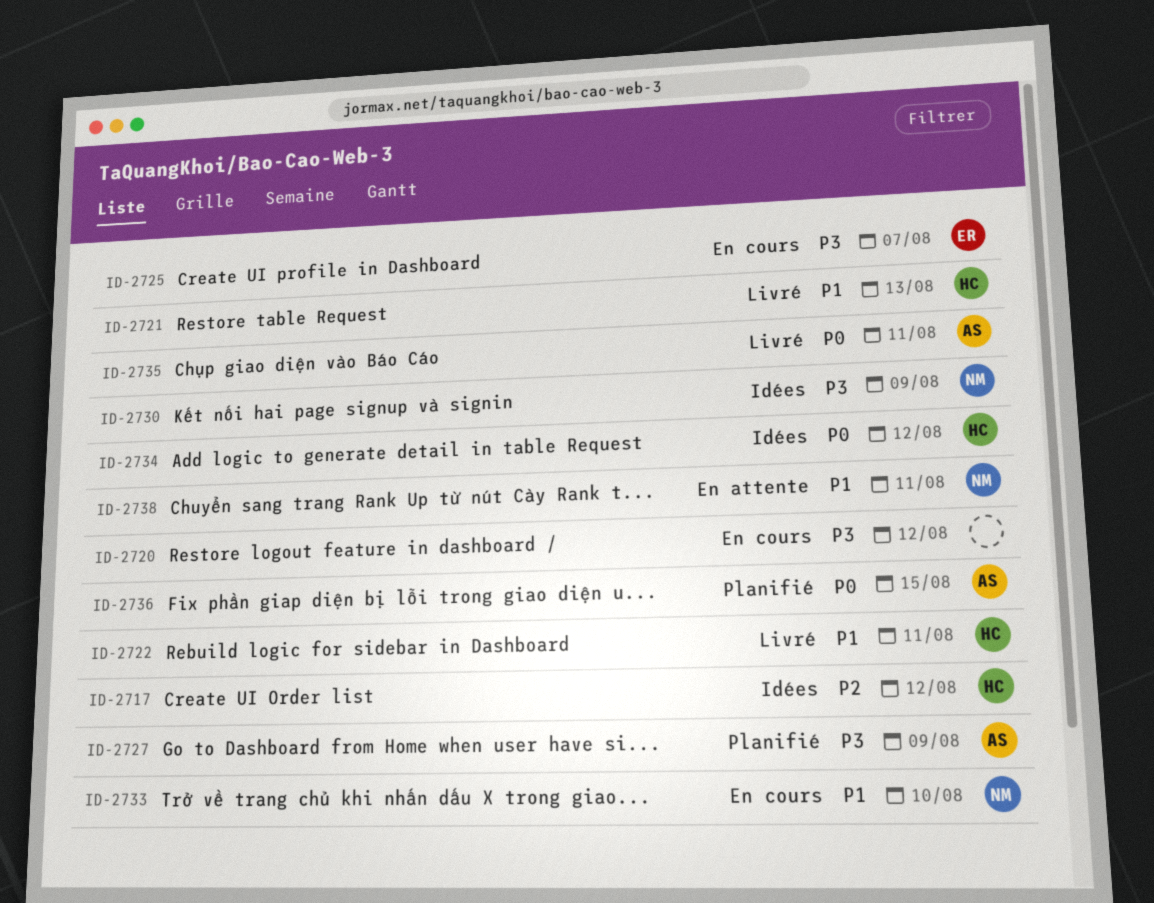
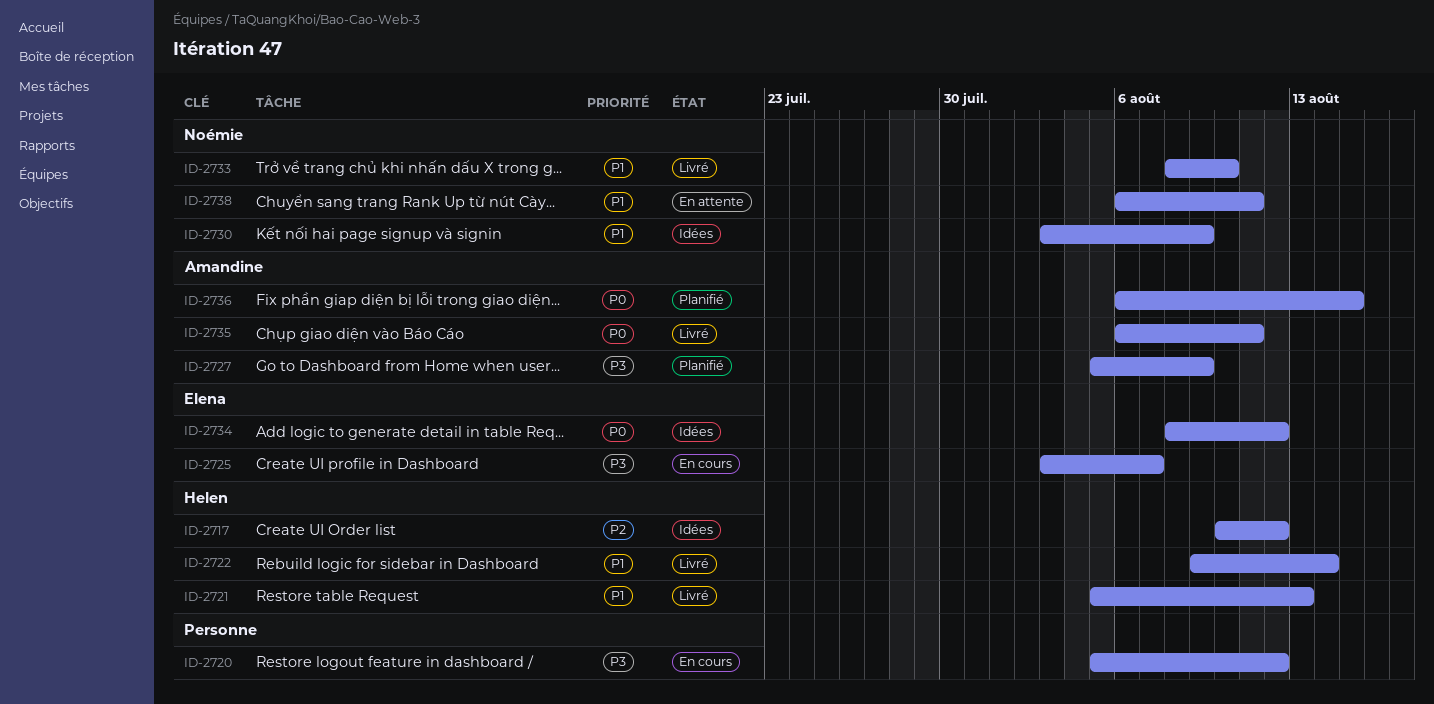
ID-2722, due: Aug 11 -> Aug 14
ID-2730, priority: P3 -> P1
ID-2733, status: En cours -> Livré
ID-2734, owner: Helen -> Elena

